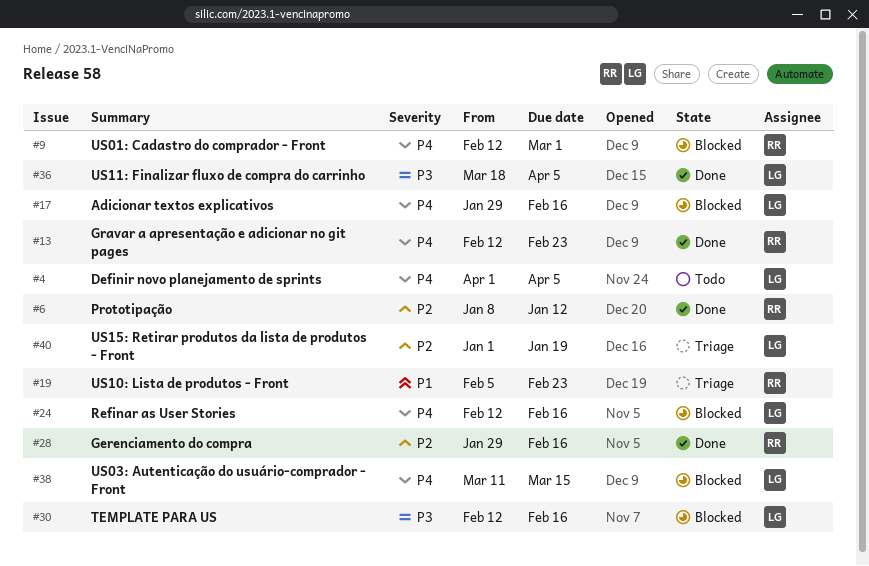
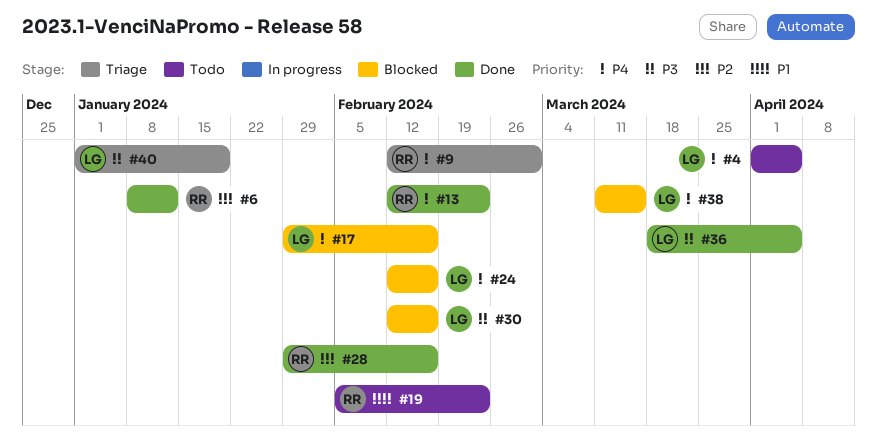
#9, status: Blocked -> Triage
#19, status: Triage -> Todo
#40, priority: P2 -> P3

